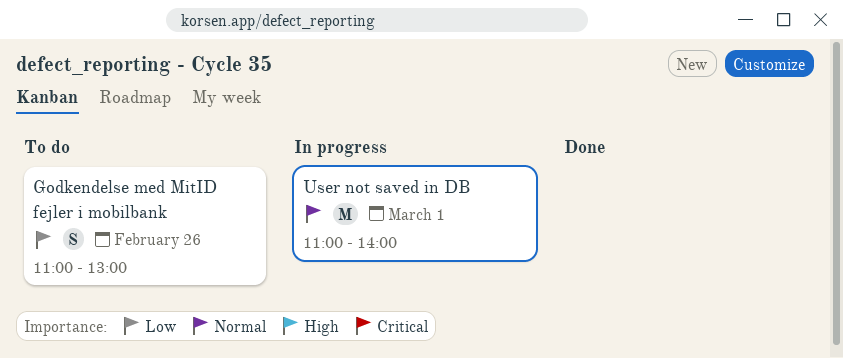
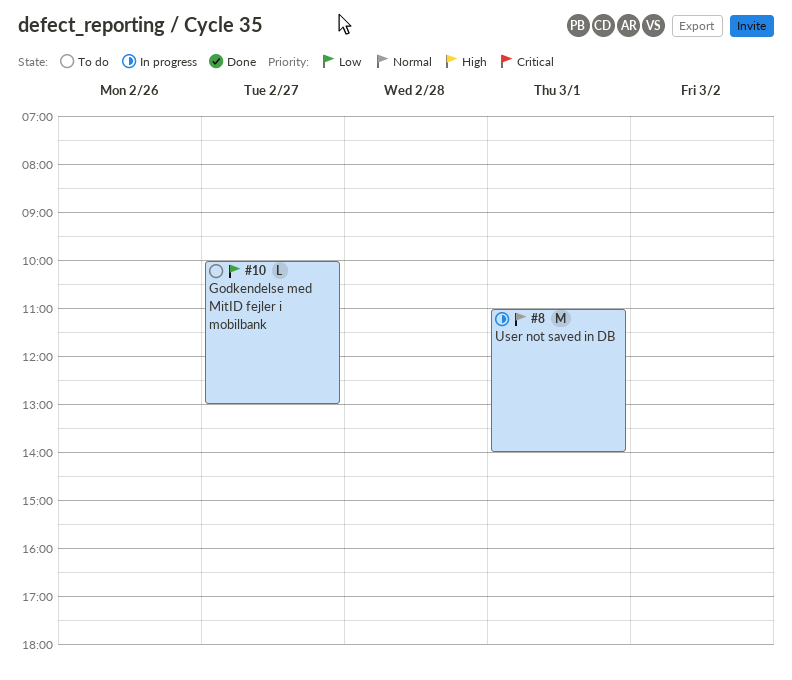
Godkendelse med MitID fejler i mobilbank, estimate: S -> L
Godkendelse med MitID fejler i mobilbank, day: Feb 26 -> Feb 27
Godkendelse med MitID fejler i mobilbank, begins: 11:00 -> 10:00

